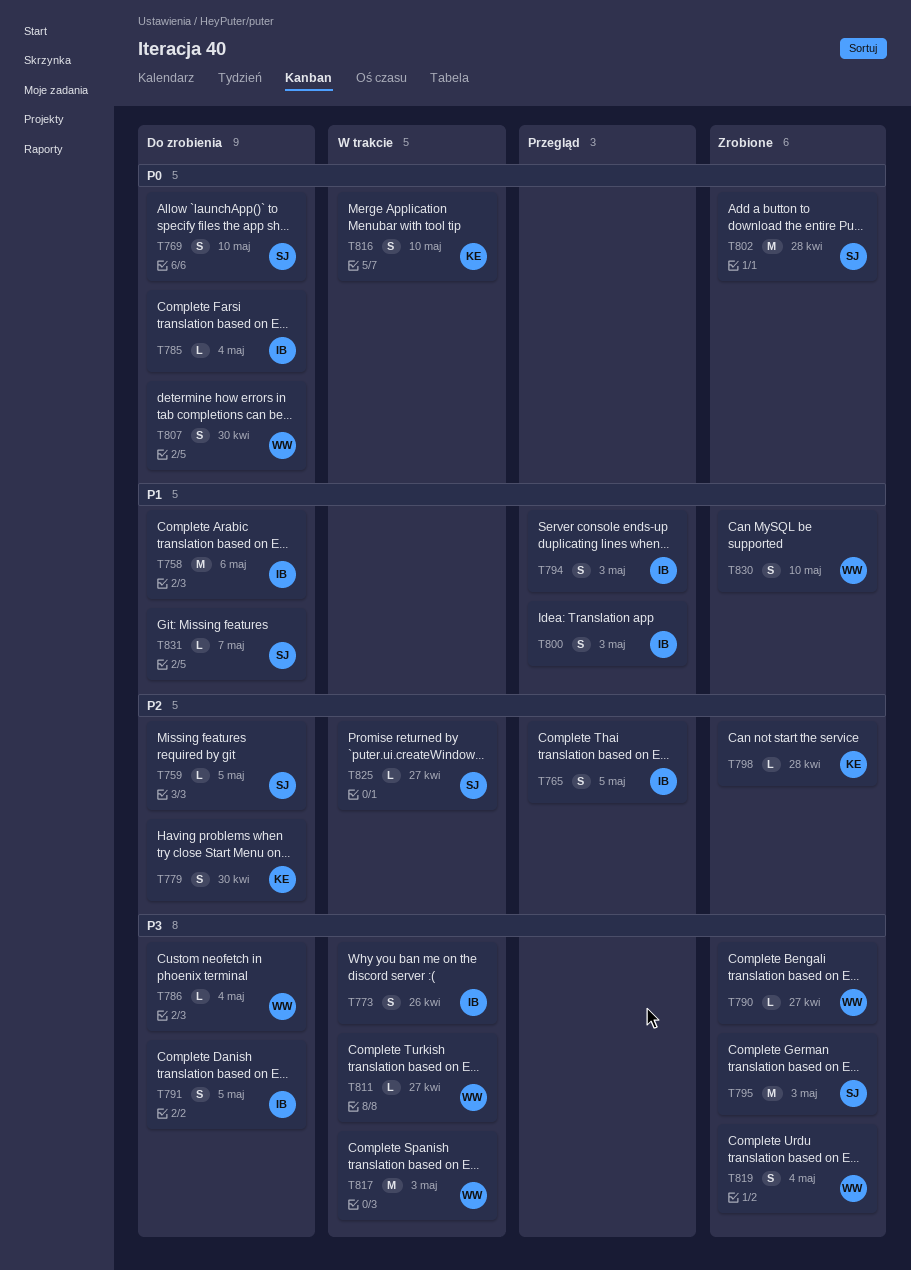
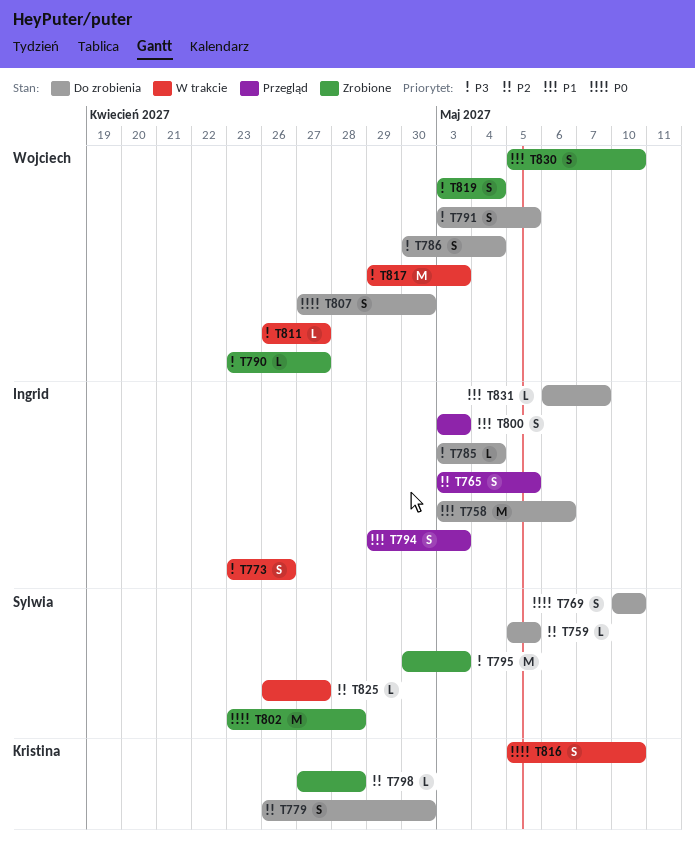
T785, priority: P0 -> P3
T786, estimate: L -> S
T791, owner: Ingrid -> Wojciech
T831, owner: Sylwia -> Ingrid

